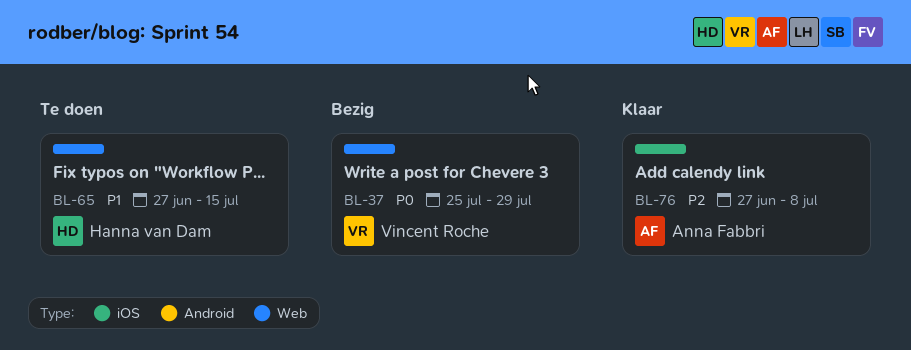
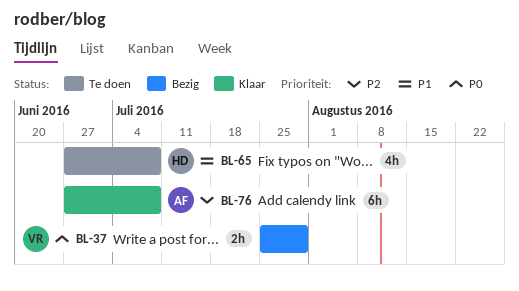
BL-65, due: Jul 15 -> Jul 8

